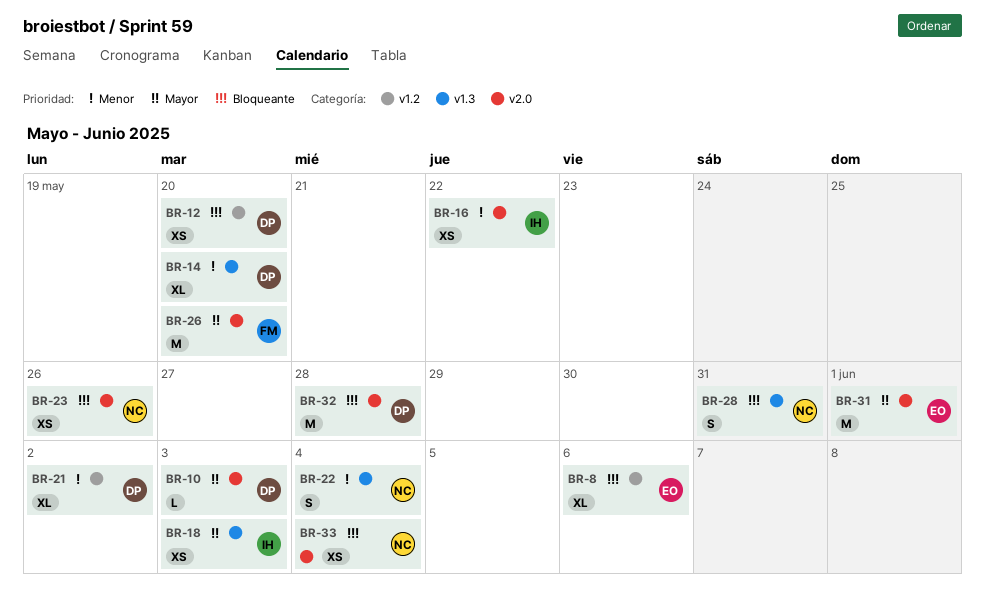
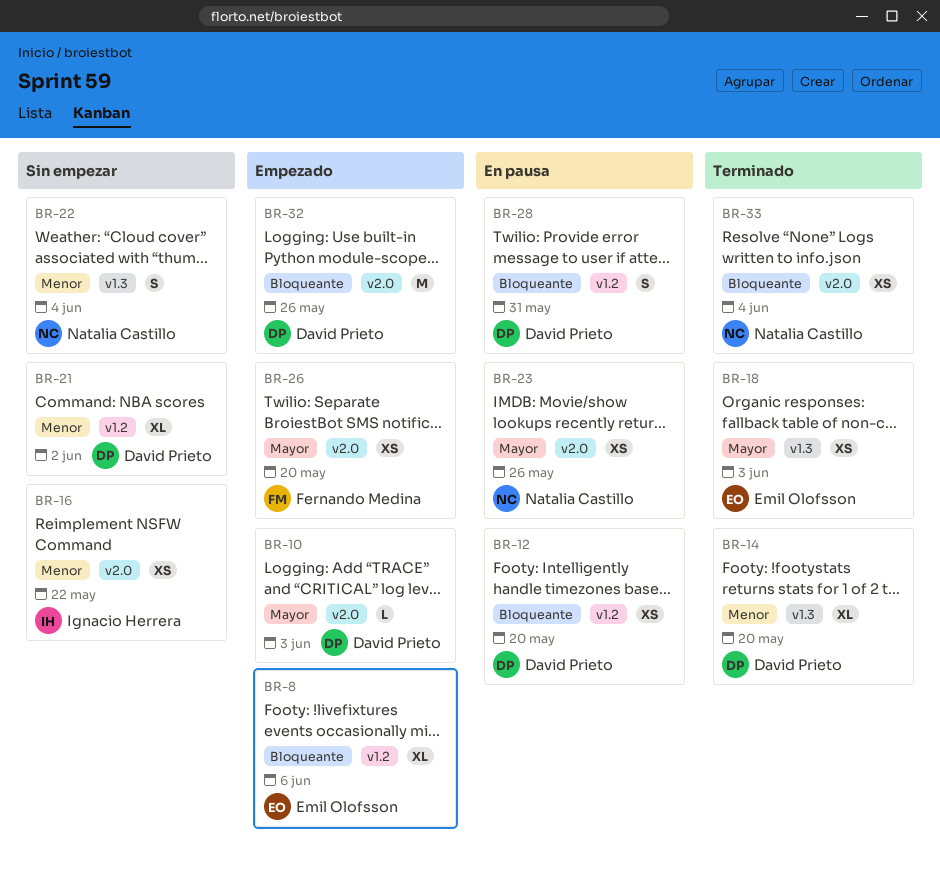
BR-18, owner: Ignacio Herrera -> Emil Olofsson
BR-23, priority: Bloqueante -> Mayor
BR-26, estimate: M -> XS
BR-28, owner: Natalia Castillo -> David Prieto
BR-28, label: v1.3 -> v1.2
BR-31: present -> none
BR-32, due: May 28 -> May 26

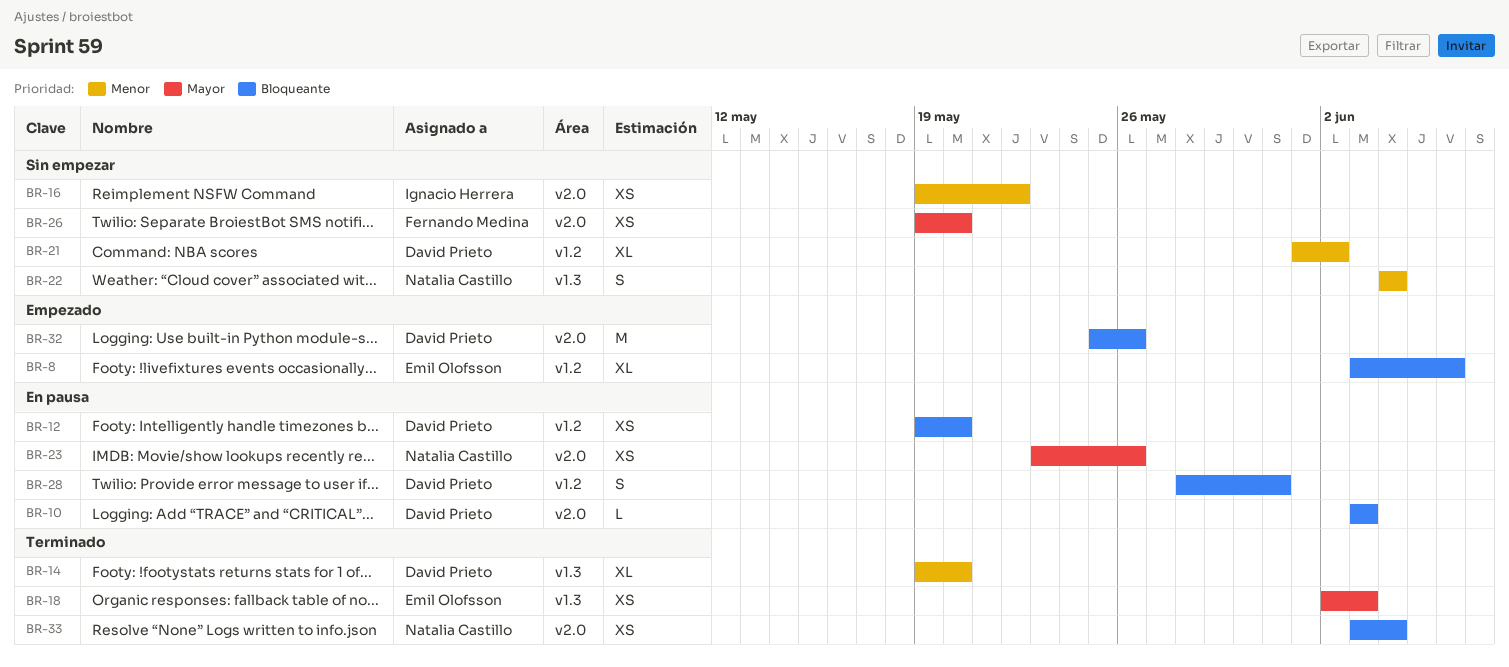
BR-10, status: Empezado -> En pausa
BR-10, priority: Mayor -> Bloqueante
BR-26, status: Empezado -> Sin empezar

